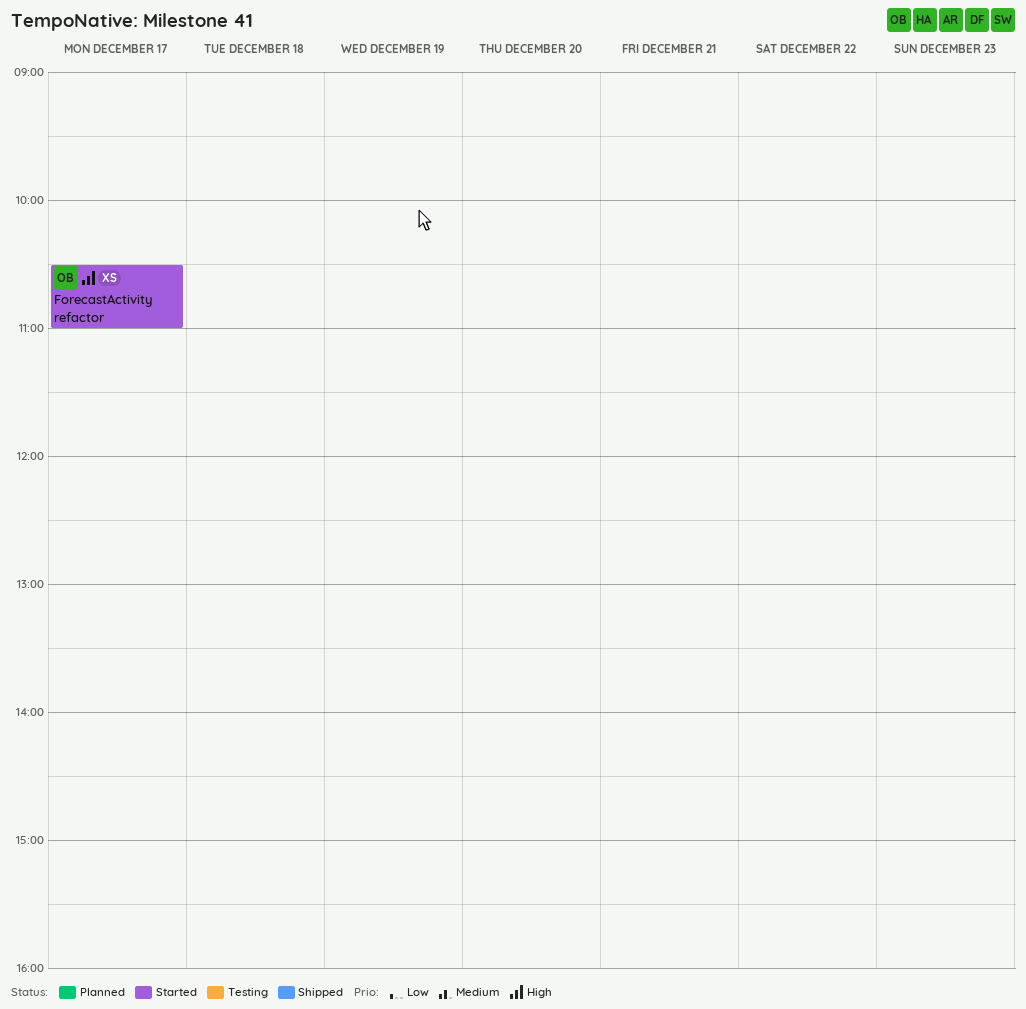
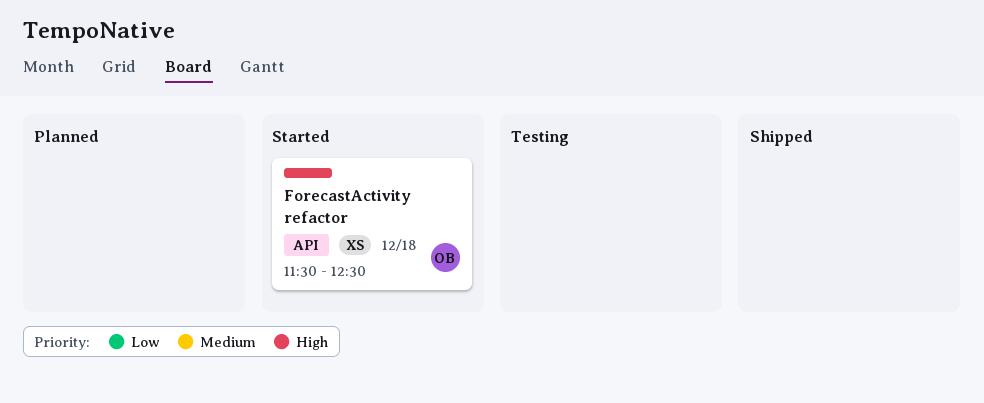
ForecastActivity refactor, day: Dec 17 -> Dec 18
ForecastActivity refactor, begins: 10:30 -> 11:30
ForecastActivity refactor, ends: 11:00 -> 12:30

